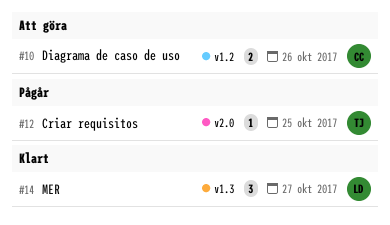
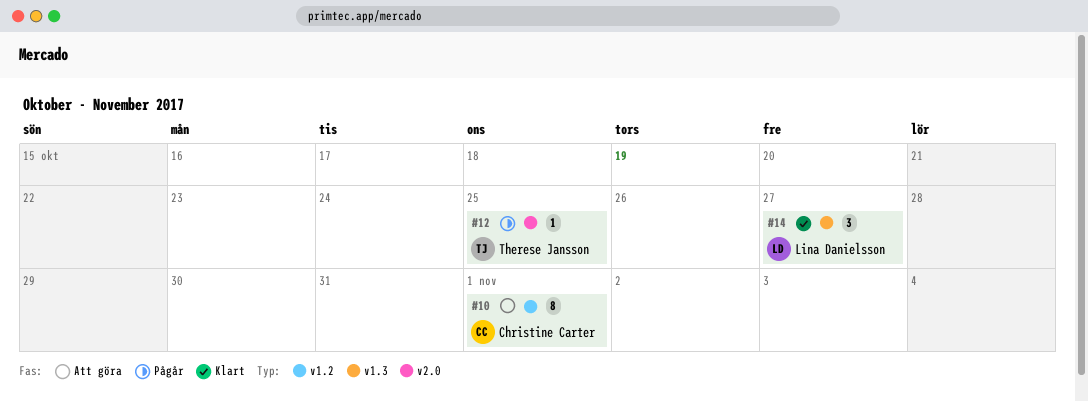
#10, estimate: 2 -> 8
#10, due: Oct 26 -> Nov 1

